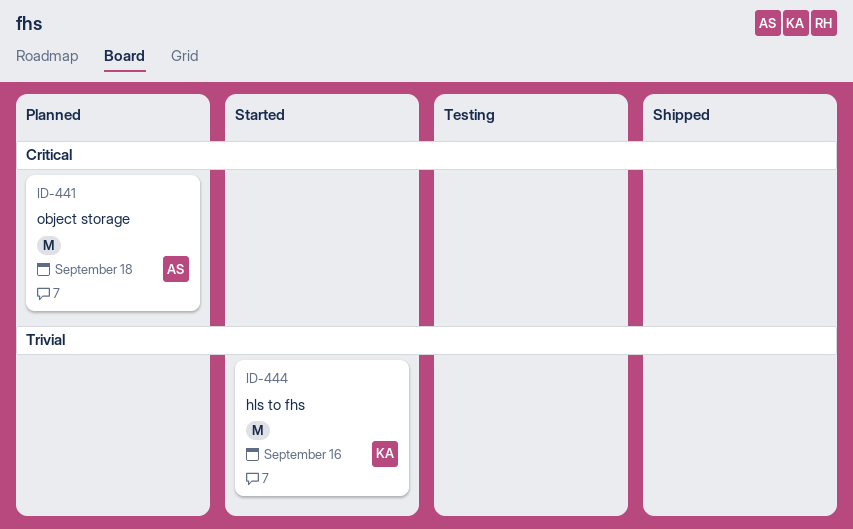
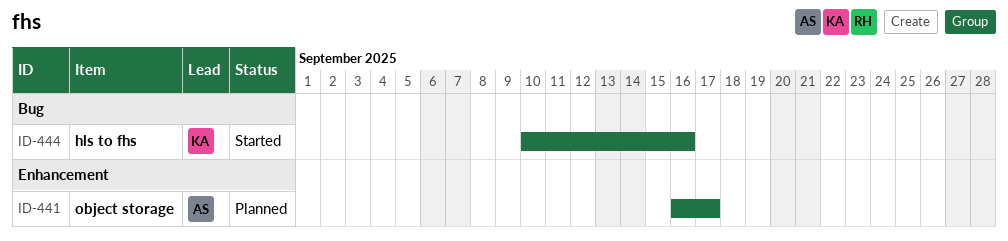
ID-441, due: Sep 18 -> Sep 17

